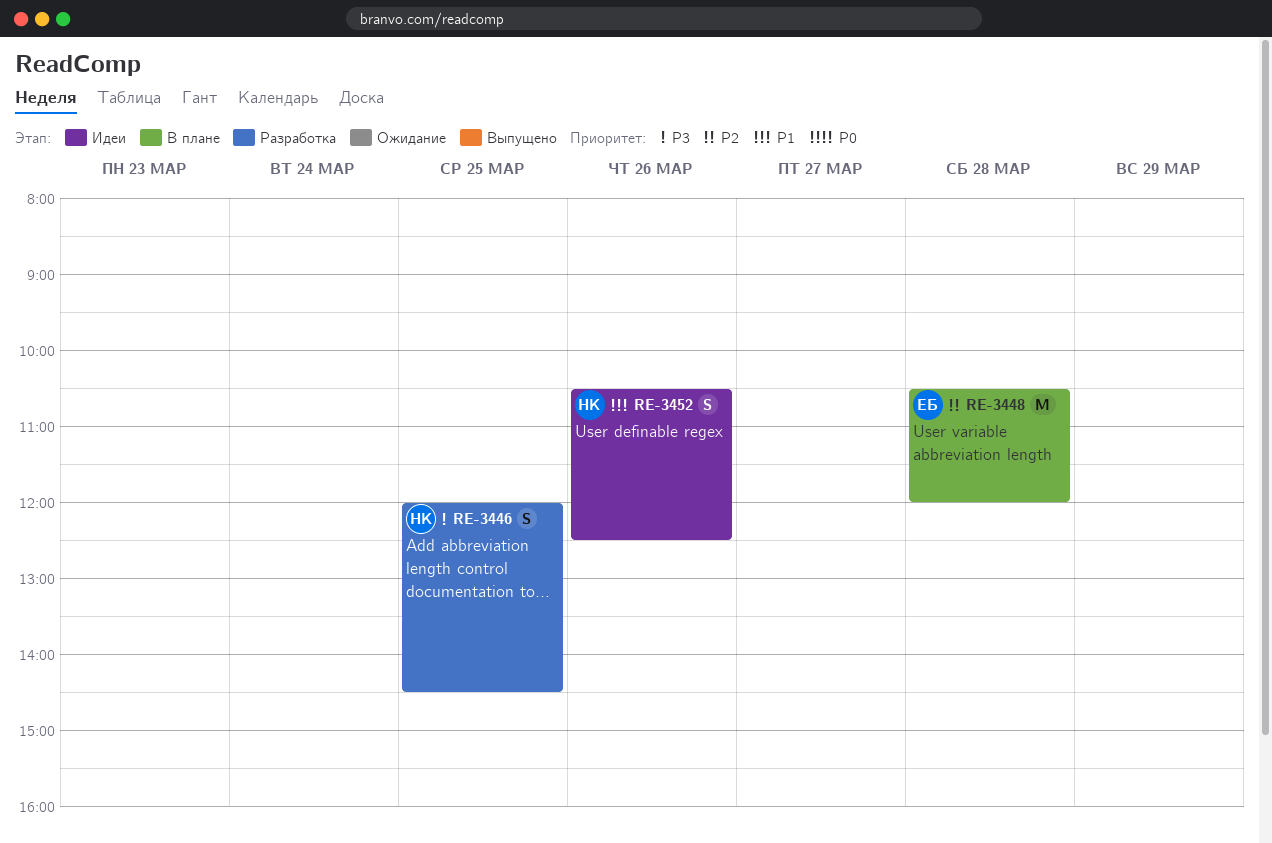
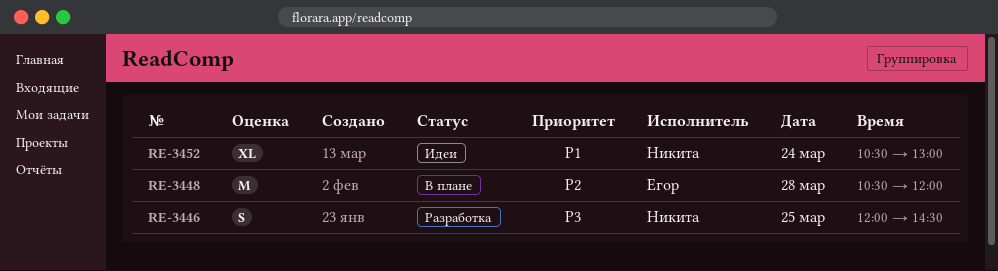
RE-3452, estimate: S -> XL
RE-3452, day: Mar 26 -> Mar 24
RE-3452, ends: 12:30 -> 13:00

